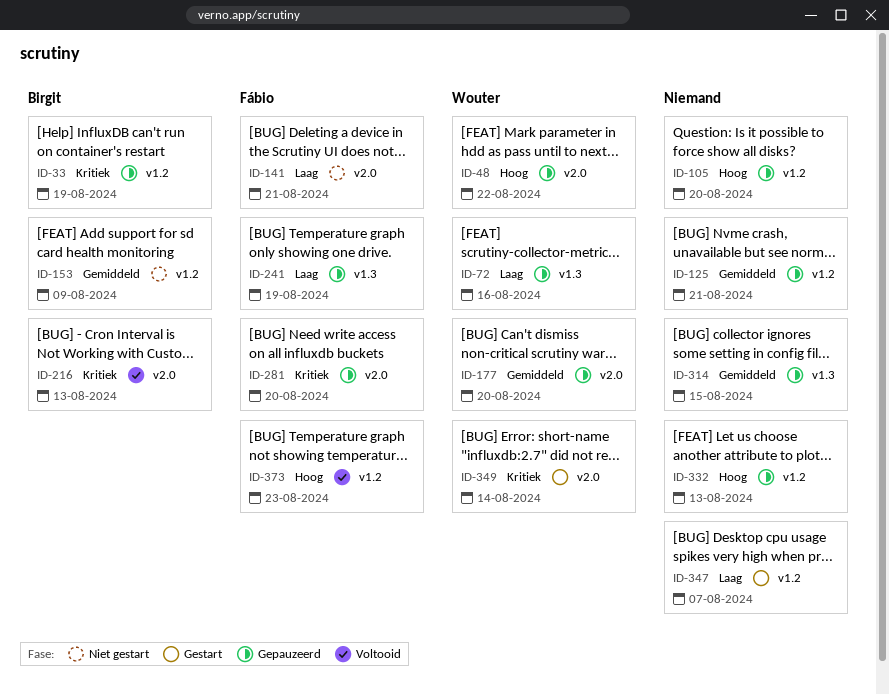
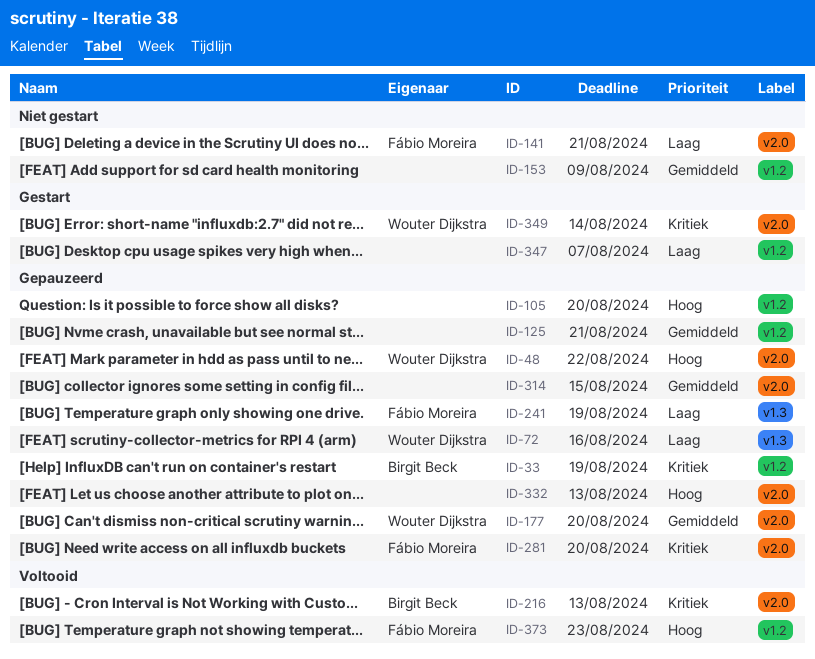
ID-153, owner: Birgit Beck -> none
ID-314, label: v1.3 -> v2.0
ID-332, label: v1.2 -> v2.0

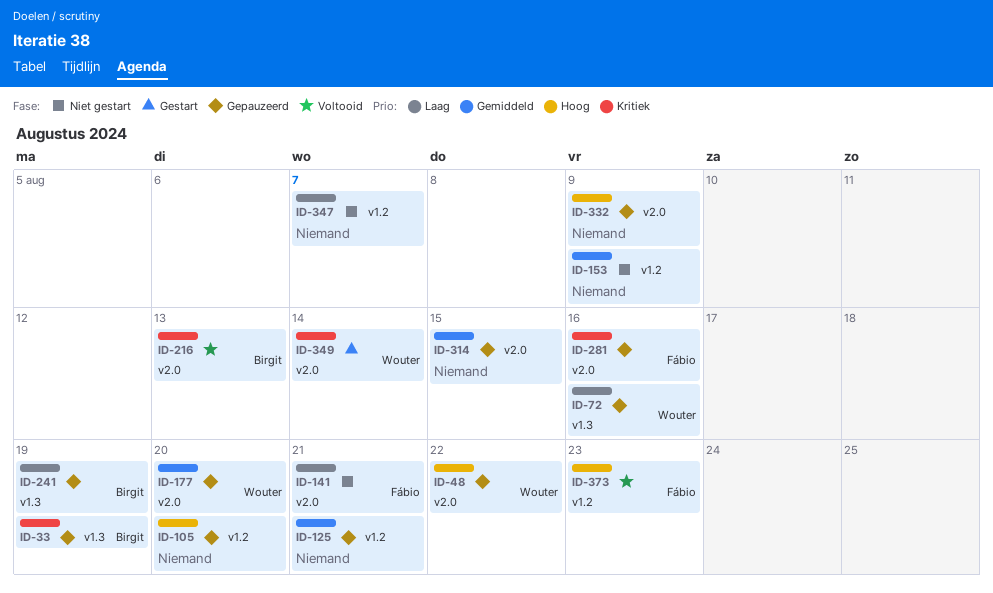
ID-33, label: v1.2 -> v1.3
ID-241, owner: Fábio Moreira -> Birgit Beck
ID-281, due: Aug 20 -> Aug 16
ID-332, due: Aug 13 -> Aug 9
ID-347, status: Gestart -> Niet gestart

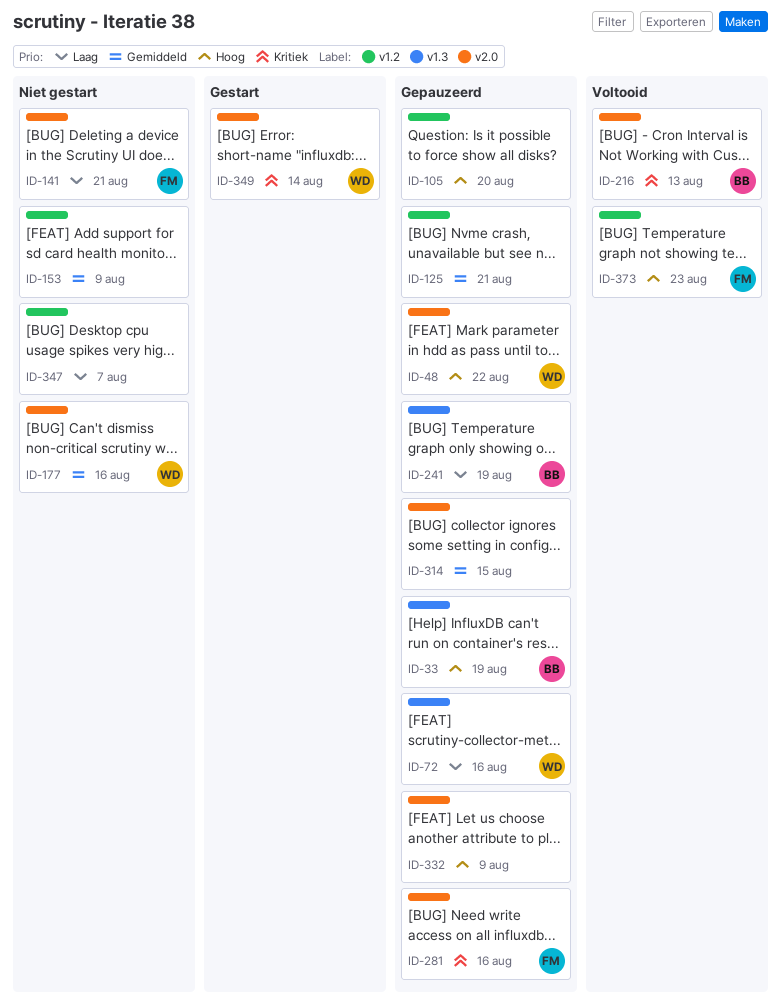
ID-33, priority: Kritiek -> Hoog
ID-177, status: Gepauzeerd -> Niet gestart
ID-177, due: Aug 20 -> Aug 16

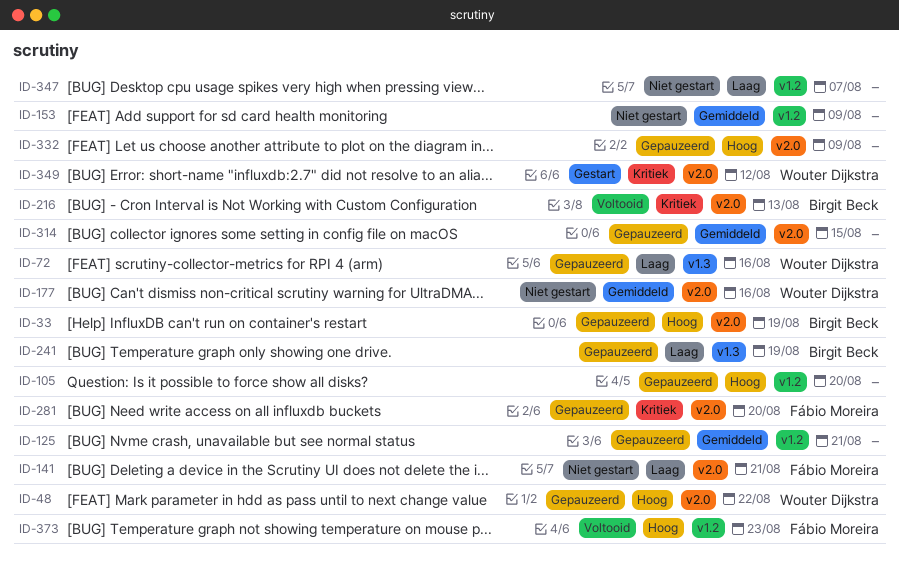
ID-33, label: v1.3 -> v2.0
ID-281, due: Aug 16 -> Aug 20
ID-349, due: Aug 14 -> Aug 12

